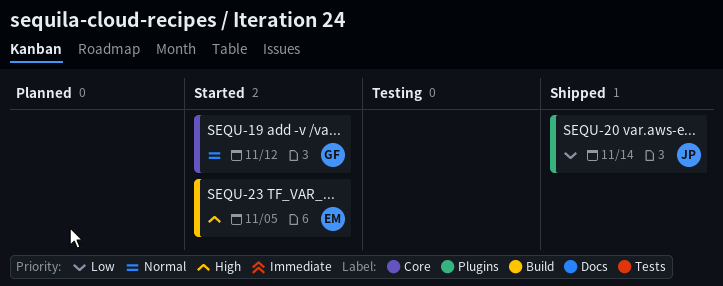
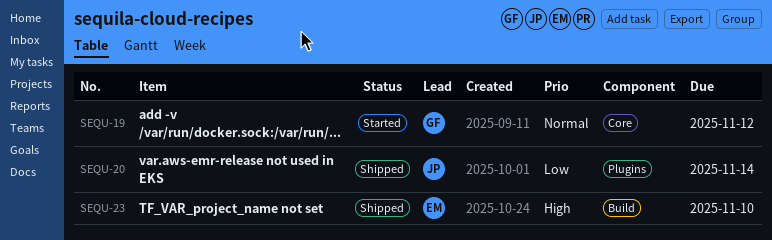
SEQU-23, status: Started -> Shipped
SEQU-23, due: Nov 5 -> Nov 10

